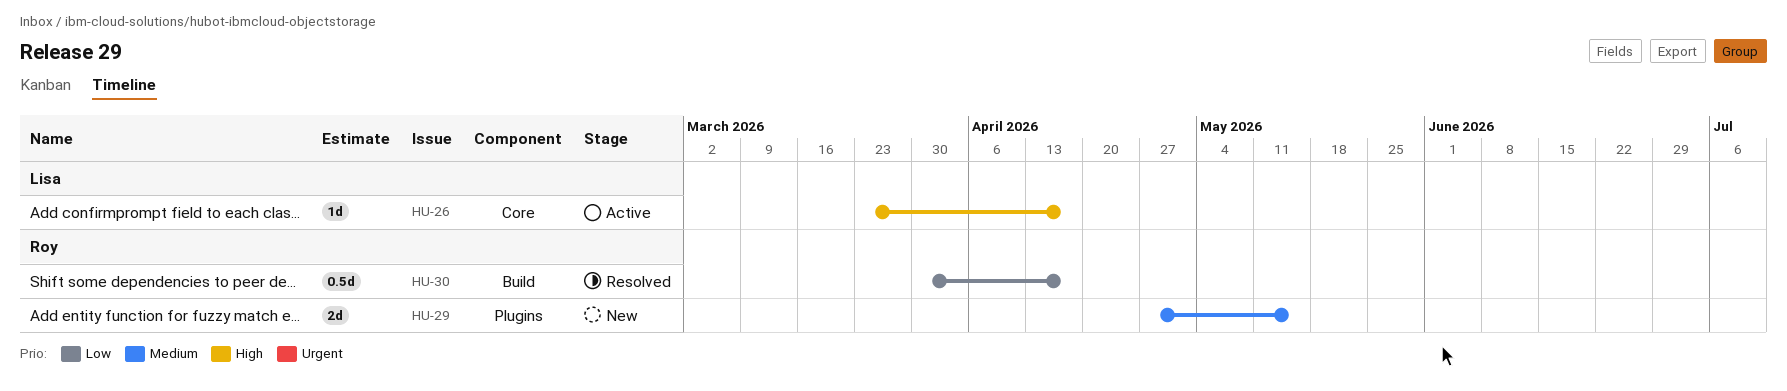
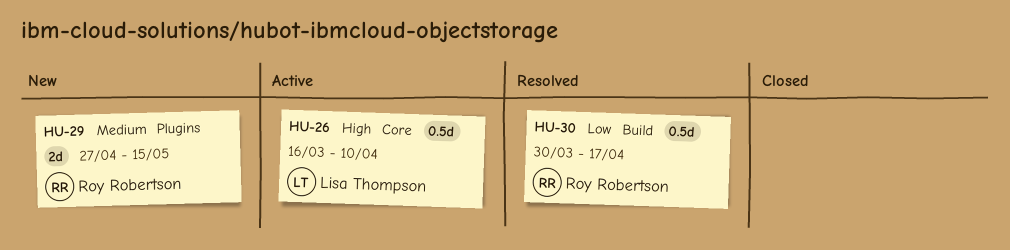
HU-26, estimate: 1d -> 0.5d
HU-26, start: Mar 23 -> Mar 16
HU-26, due: Apr 17 -> Apr 10

